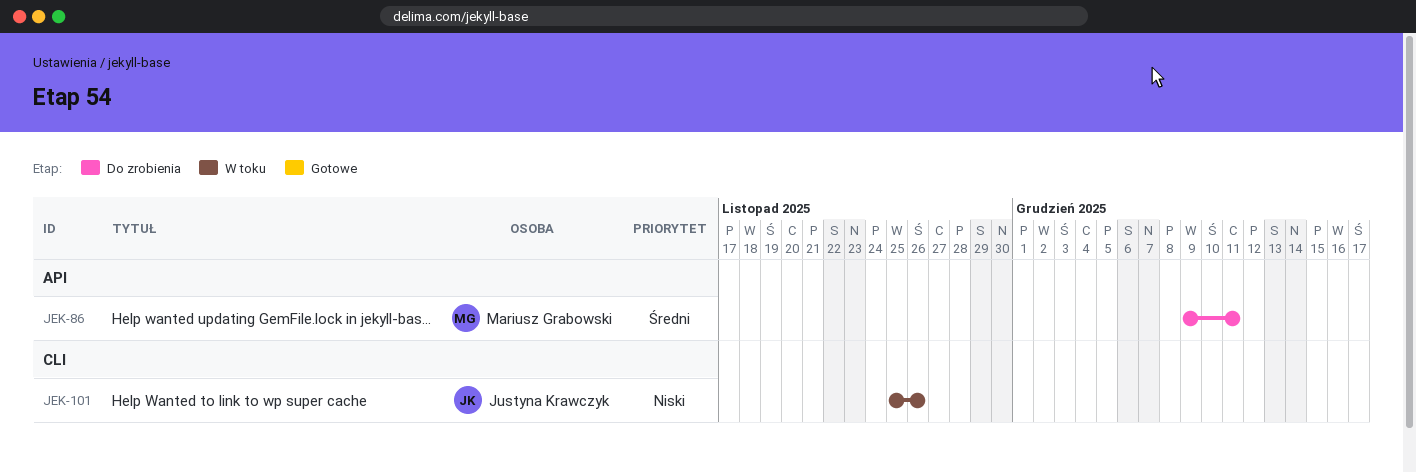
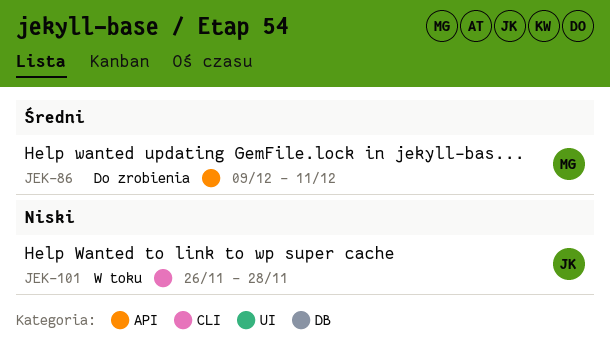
JEK-101, start: Nov 25 -> Nov 26
JEK-101, due: Nov 26 -> Nov 28

